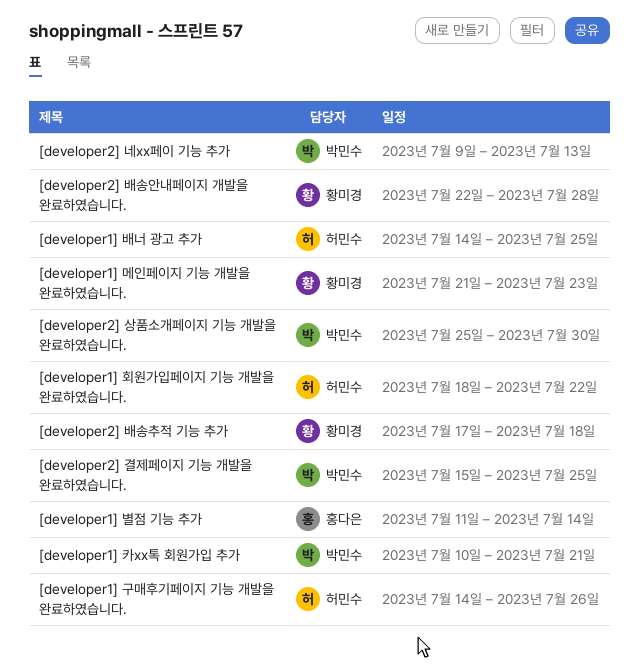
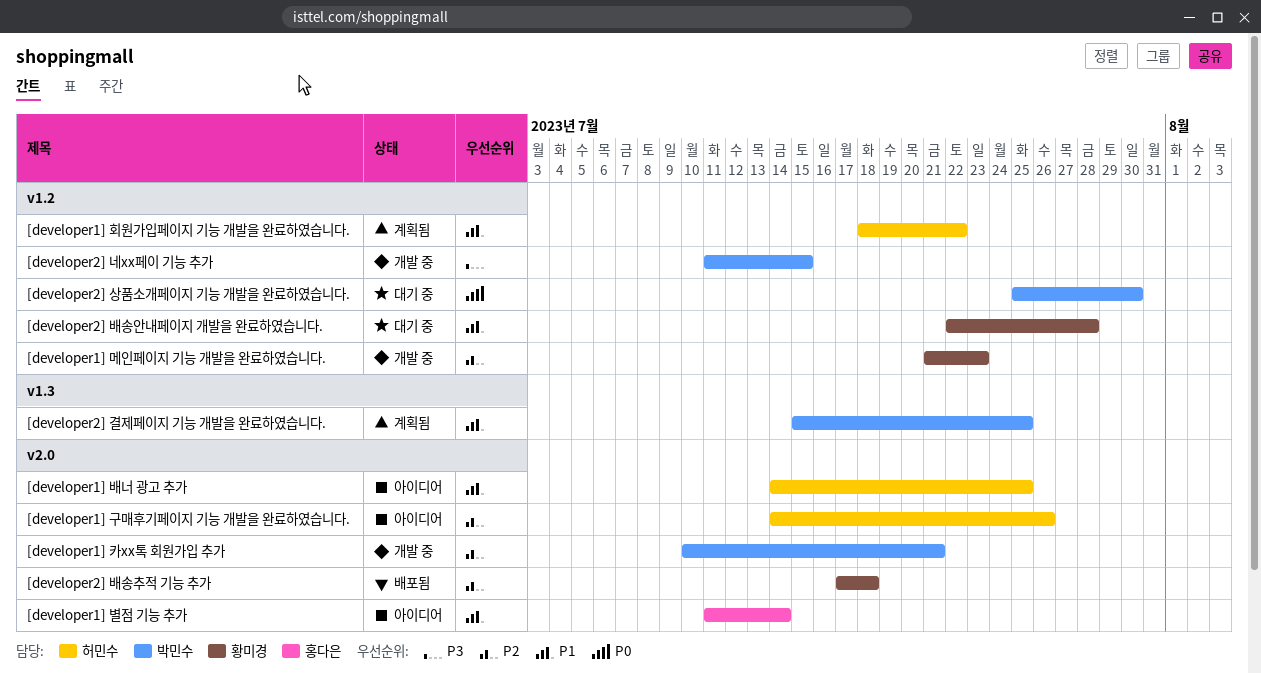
[developer2] 네xx페이 기능 추가, start: Jul 9 -> Jul 11
[developer2] 네xx페이 기능 추가, due: Jul 13 -> Jul 15

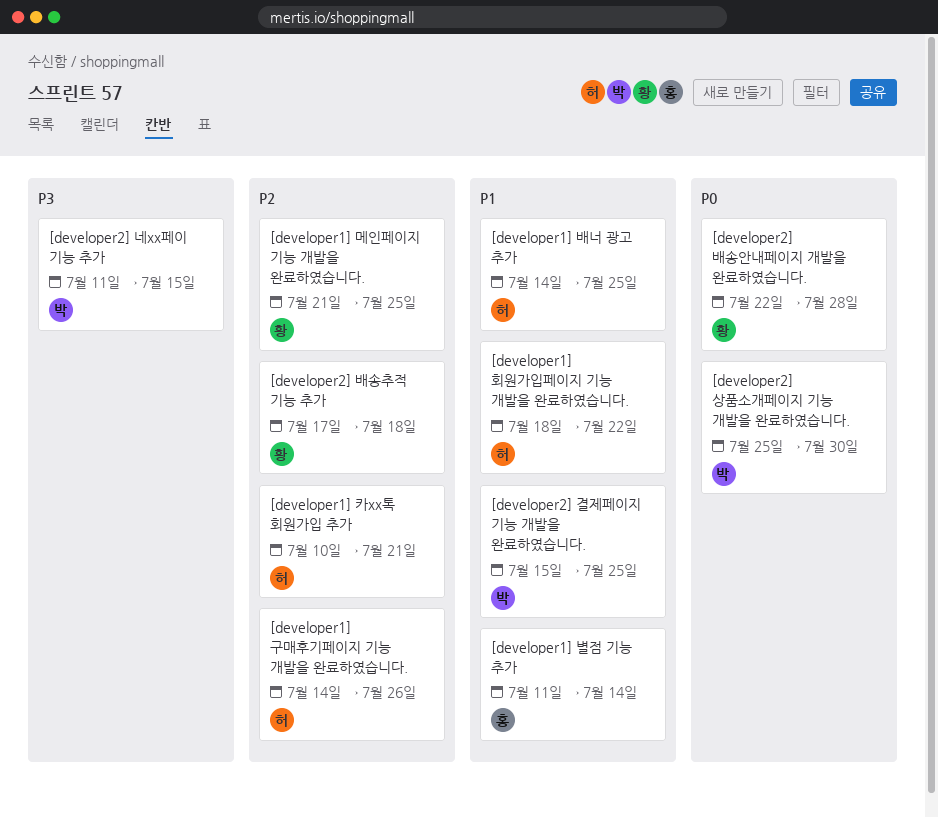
[developer1] 메인페이지 기능 개발을 완료하였습니다., due: Jul 23 -> Jul 25
[developer1] 카xx톡 회원가입 추가, owner: 박민수 -> 허민수
[developer2] 배송안내페이지 개발을 완료하였습니다., priority: P1 -> P0

